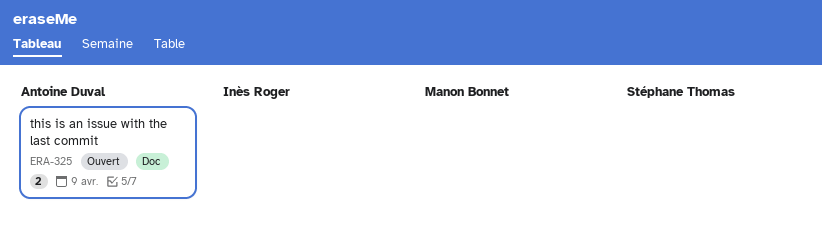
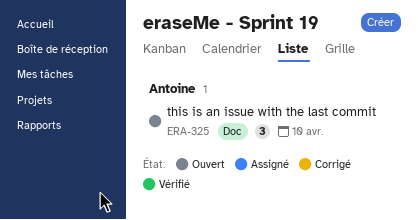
ERA-325, estimate: 2 -> 3
ERA-325, due: Apr 9 -> Apr 10

